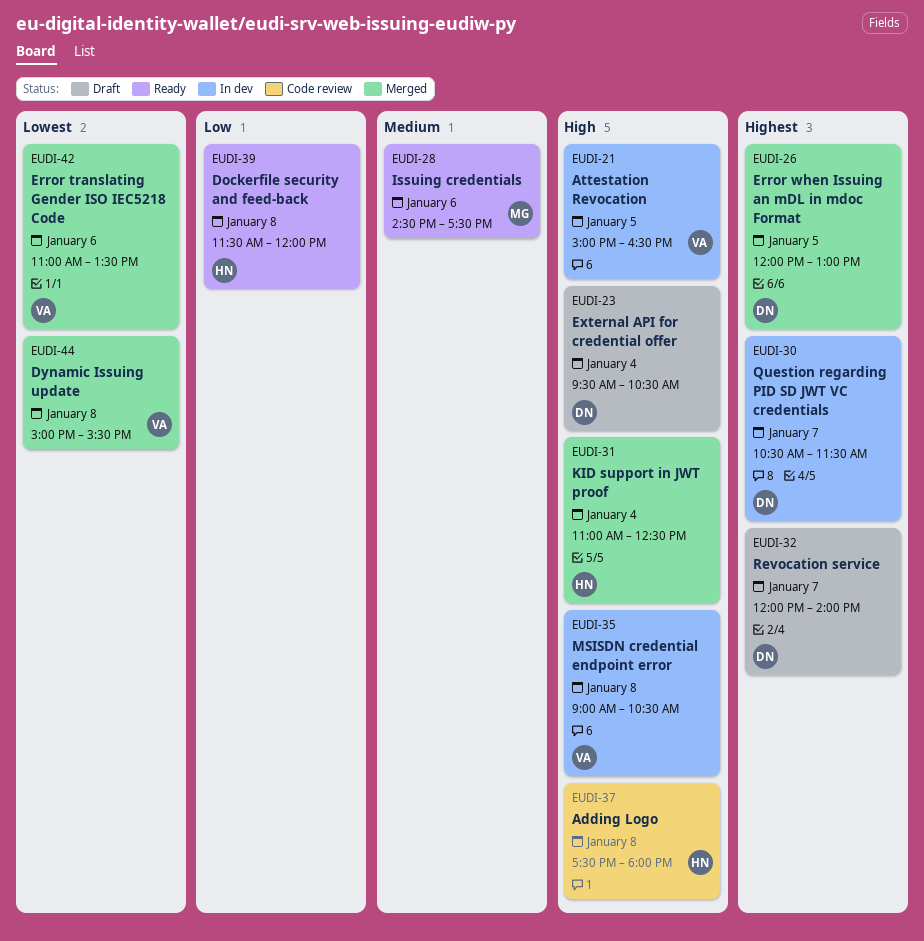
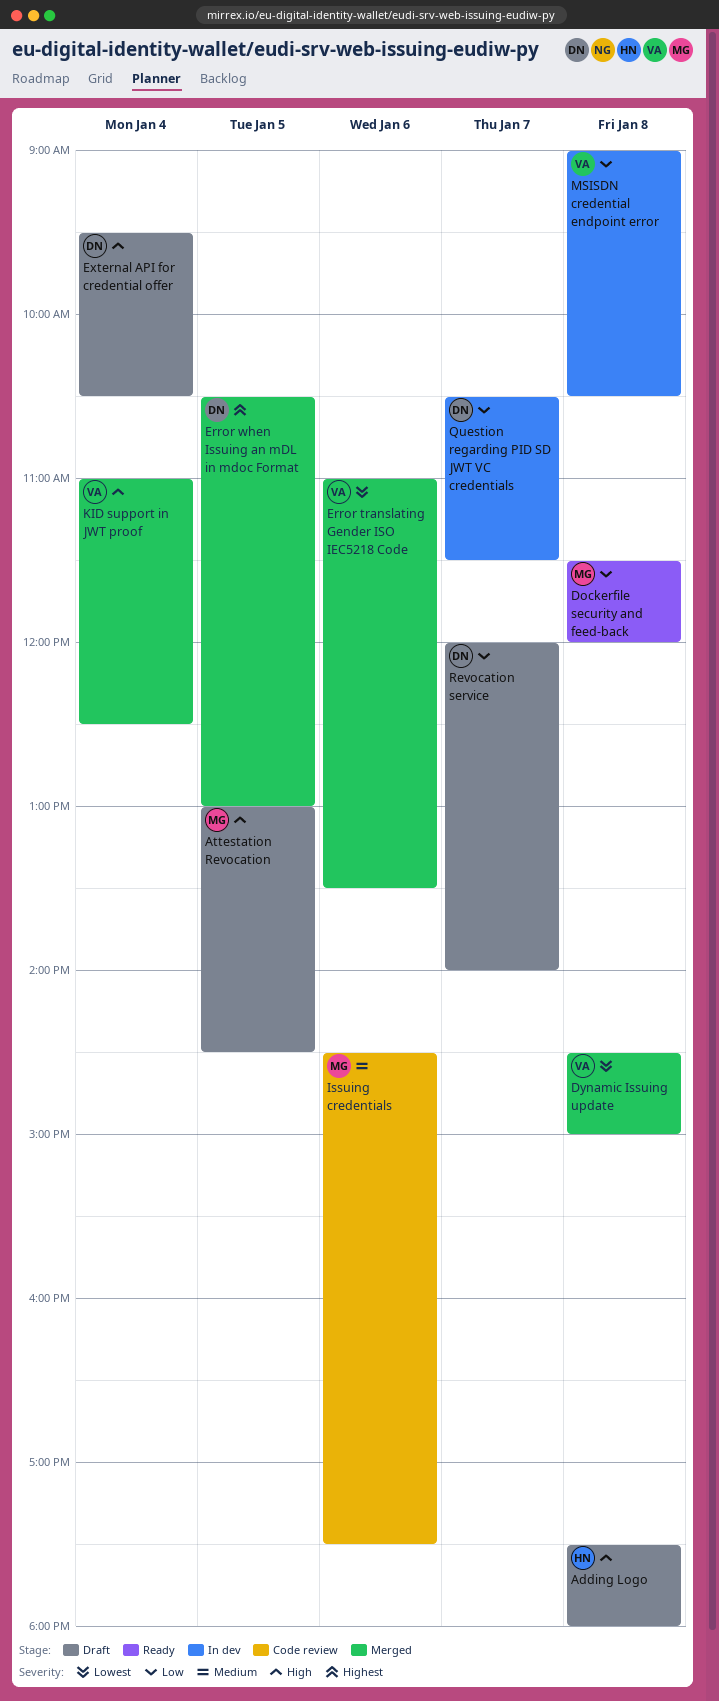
Adding Logo, status: Code review -> Draft
Attestation Revocation, status: In dev -> Draft
Attestation Revocation, owner: VA -> MG
Attestation Revocation, begins: 15:00 -> 13:00
Attestation Revocation, ends: 16:30 -> 14:30
Dockerfile security and feed-back, owner: HN -> MG
Dynamic Issuing update, begins: 15:00 -> 14:30
Dynamic Issuing update, ends: 15:30 -> 15:00
Error when Issuing an mDL in mdoc Format, begins: 12:00 -> 10:30
Issuing credentials, status: Ready -> Code review
KID support in JWT proof, owner: HN -> VA
MSISDN credential endpoint error, priority: High -> Low
Question regarding PID SD JWT VC credentials, priority: Highest -> Low
Revocation service, priority: Highest -> Low

